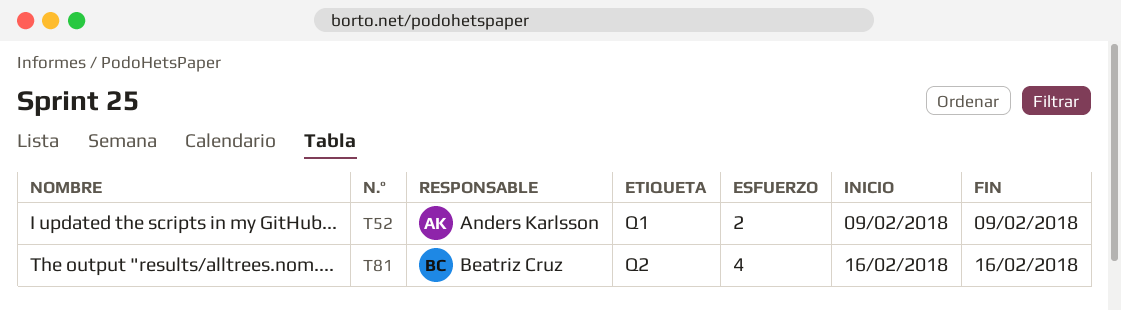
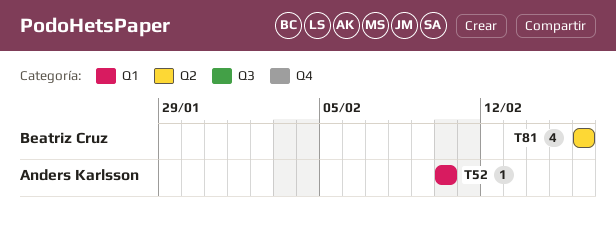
T52, estimate: 2 -> 1
T52, start: Feb 9 -> Feb 10
T52, due: Feb 9 -> Feb 10

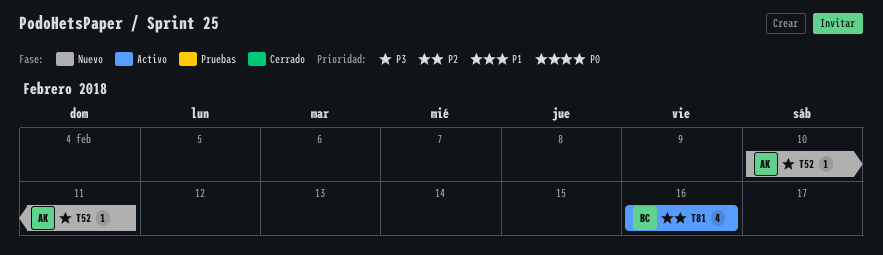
T52, due: Feb 10 -> Feb 11

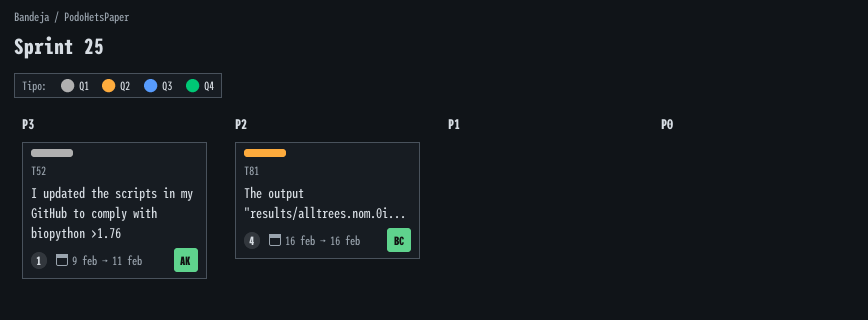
T52, start: Feb 10 -> Feb 9

